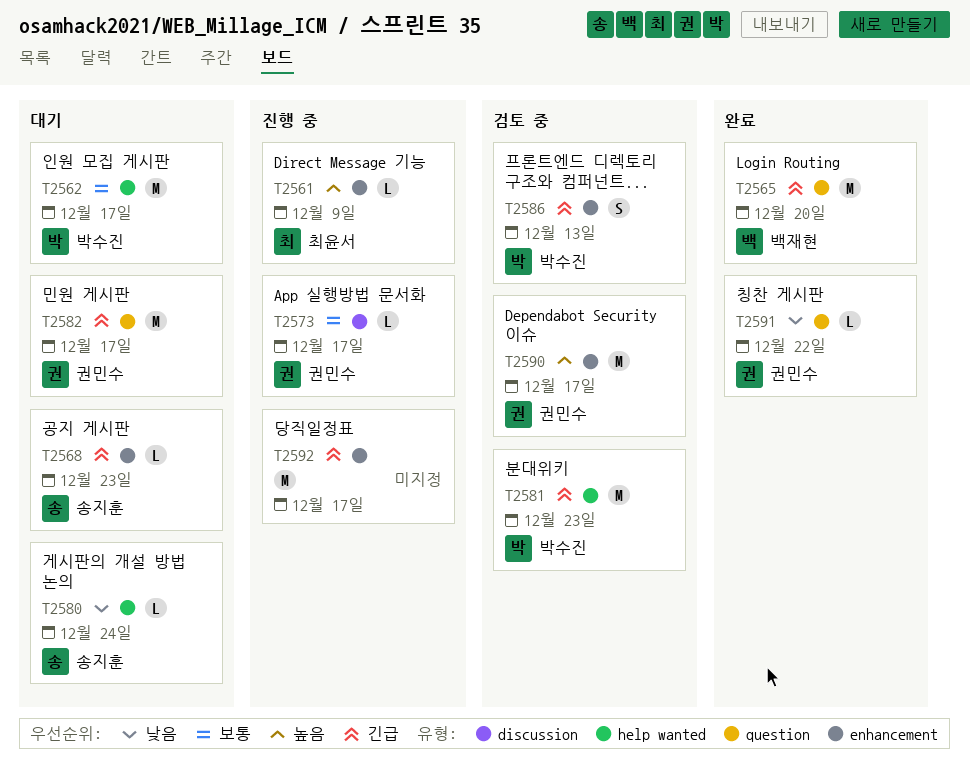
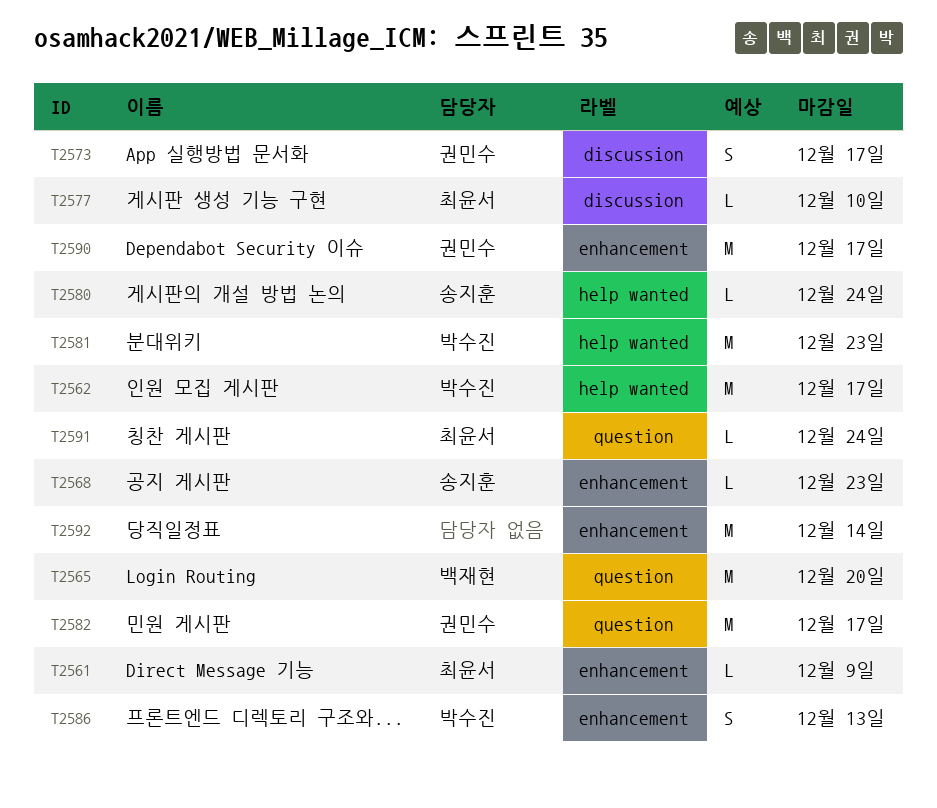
T2573, estimate: L -> S
T2577: none -> present
T2591, owner: 권민수 -> 최윤서
T2591, due: Dec 22 -> Dec 24
T2592, due: Dec 17 -> Dec 14

